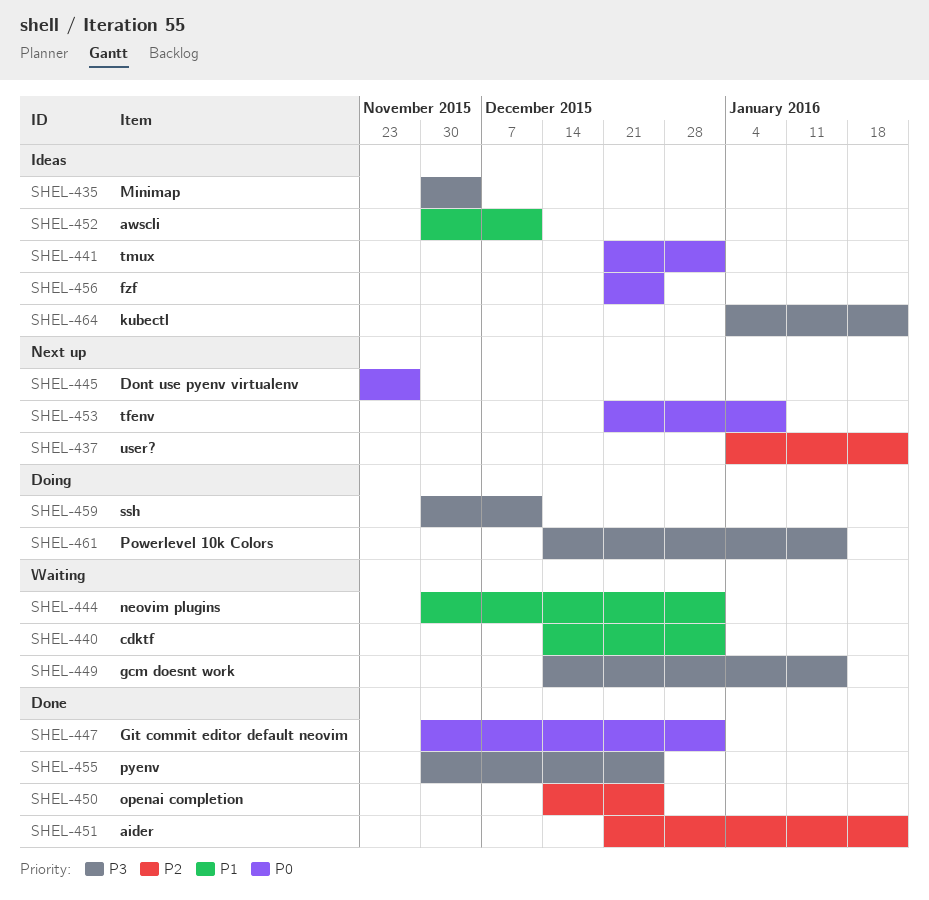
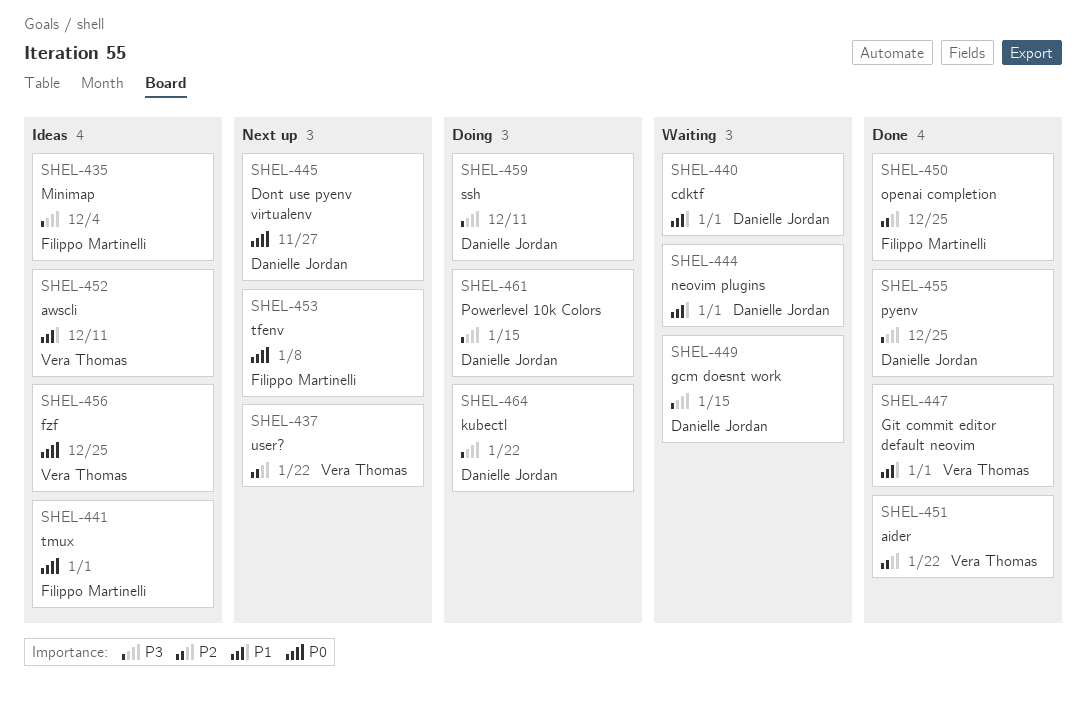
SHEL-447, priority: P0 -> P1
SHEL-464, status: Ideas -> Doing

